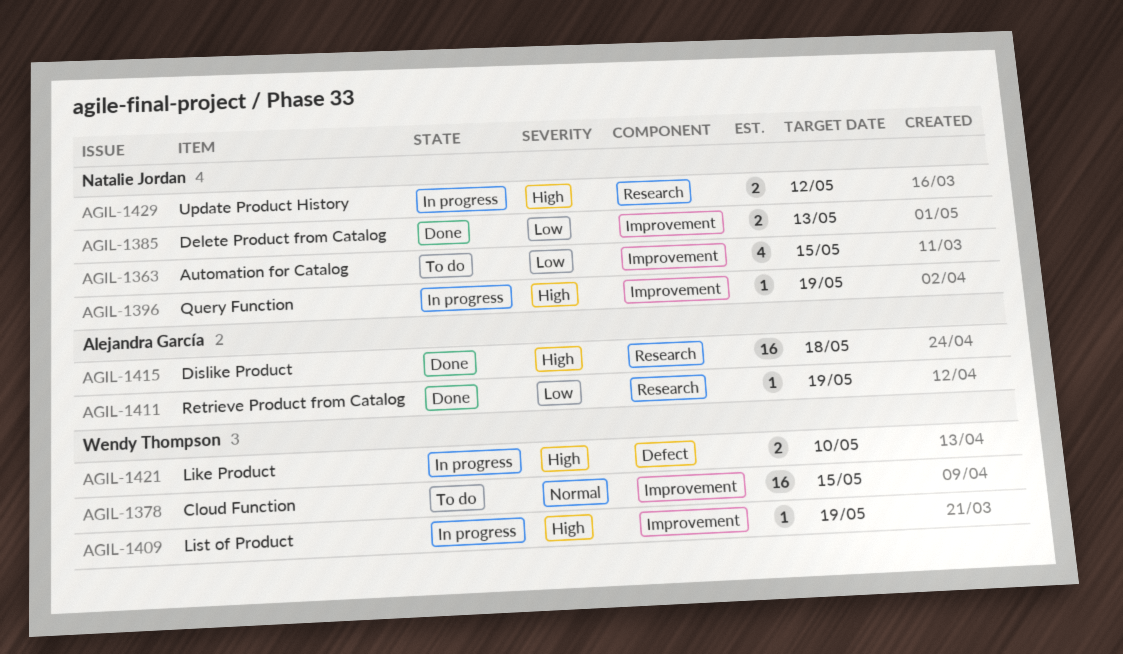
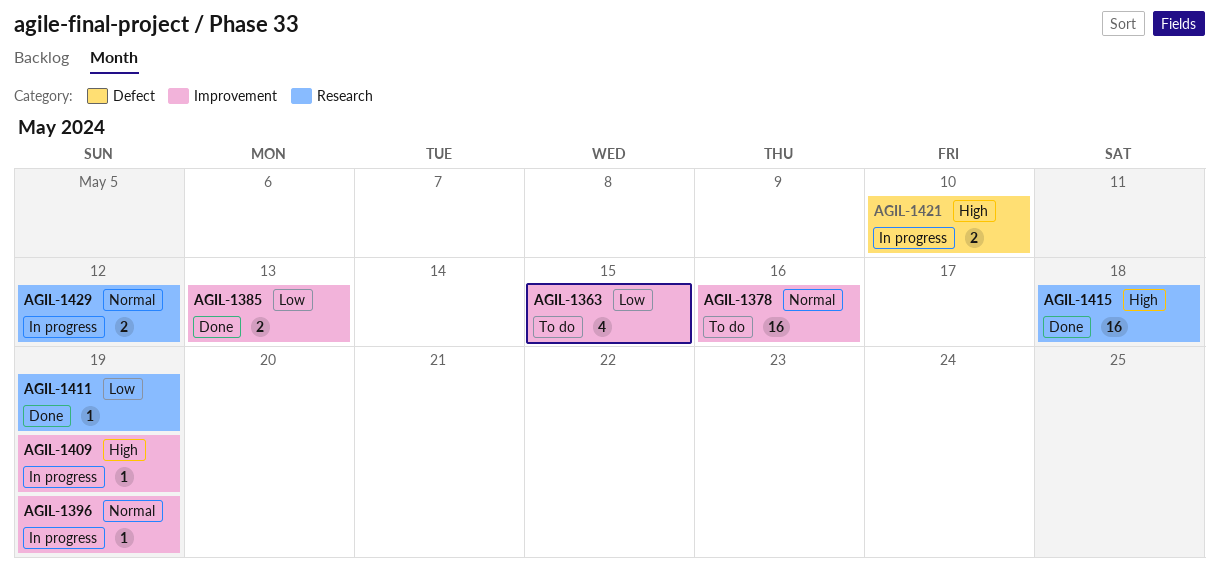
AGIL-1378, due: May 15 -> May 16
AGIL-1396, priority: High -> Normal
AGIL-1429, priority: High -> Normal

